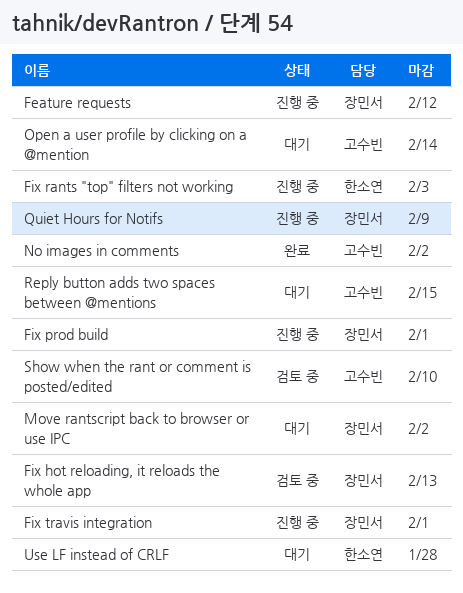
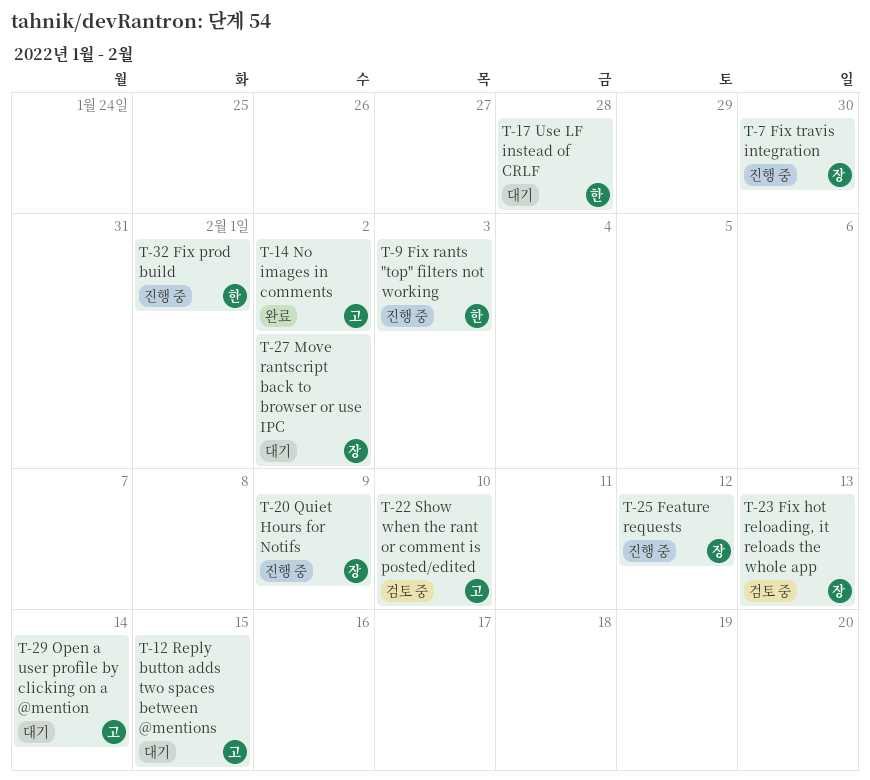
Fix prod build, owner: 장민서 -> 한소연
Fix travis integration, due: Feb 1 -> Jan 30

